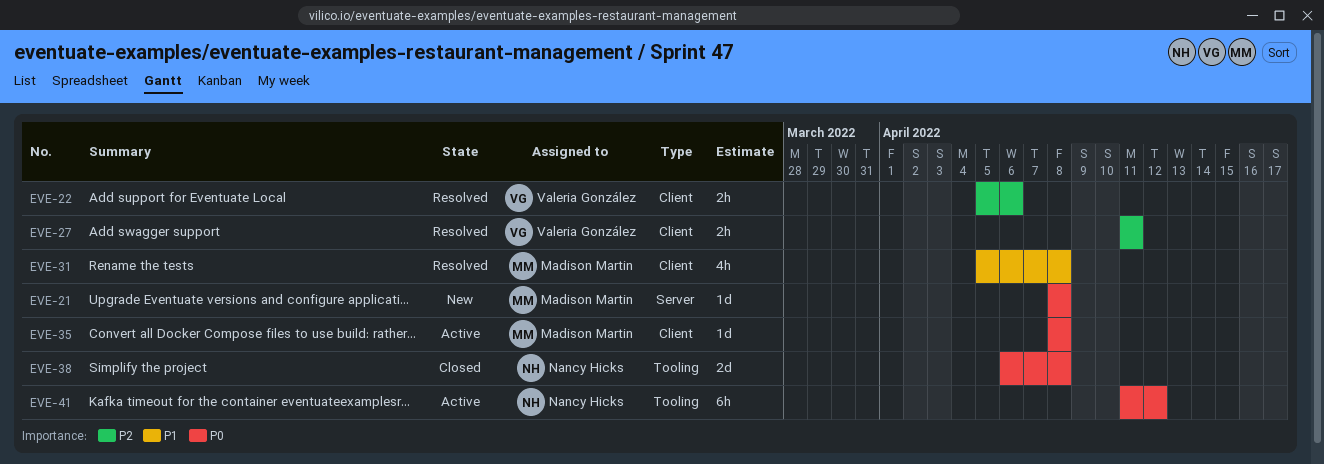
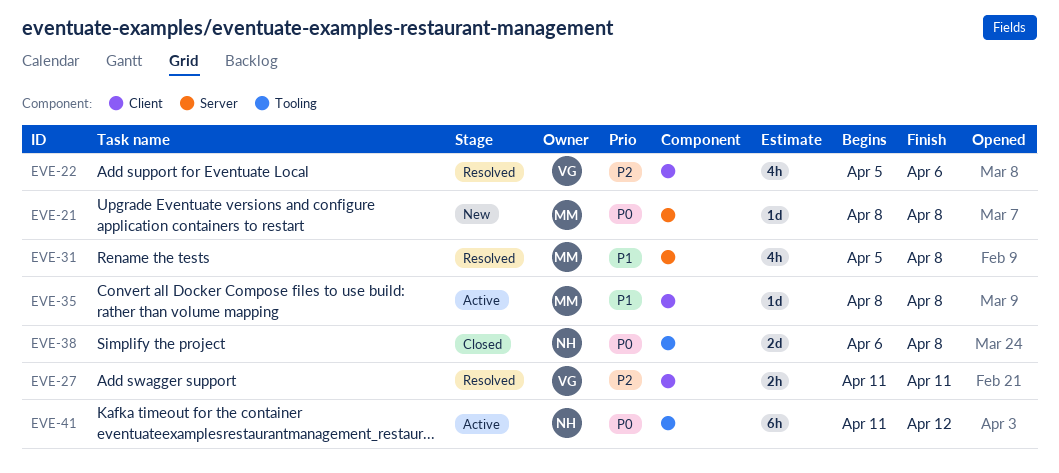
EVE-22, estimate: 2h -> 4h
EVE-31, label: Client -> Server
EVE-35, priority: P0 -> P1

